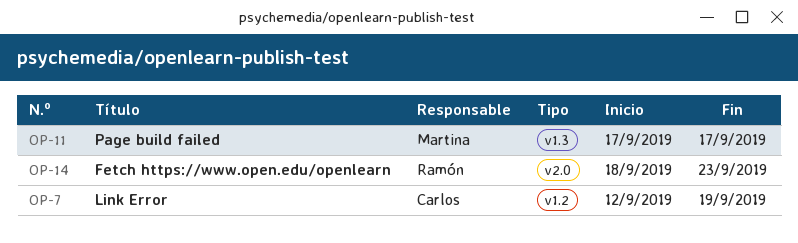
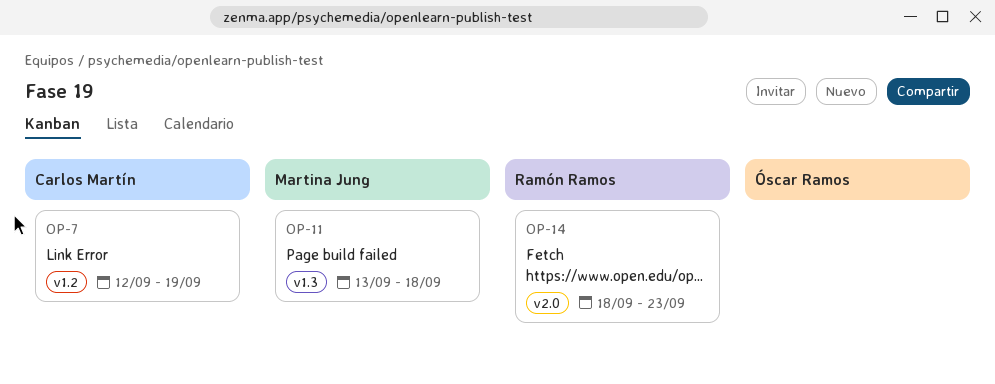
OP-11, start: Sep 17 -> Sep 13
OP-11, due: Sep 17 -> Sep 18

